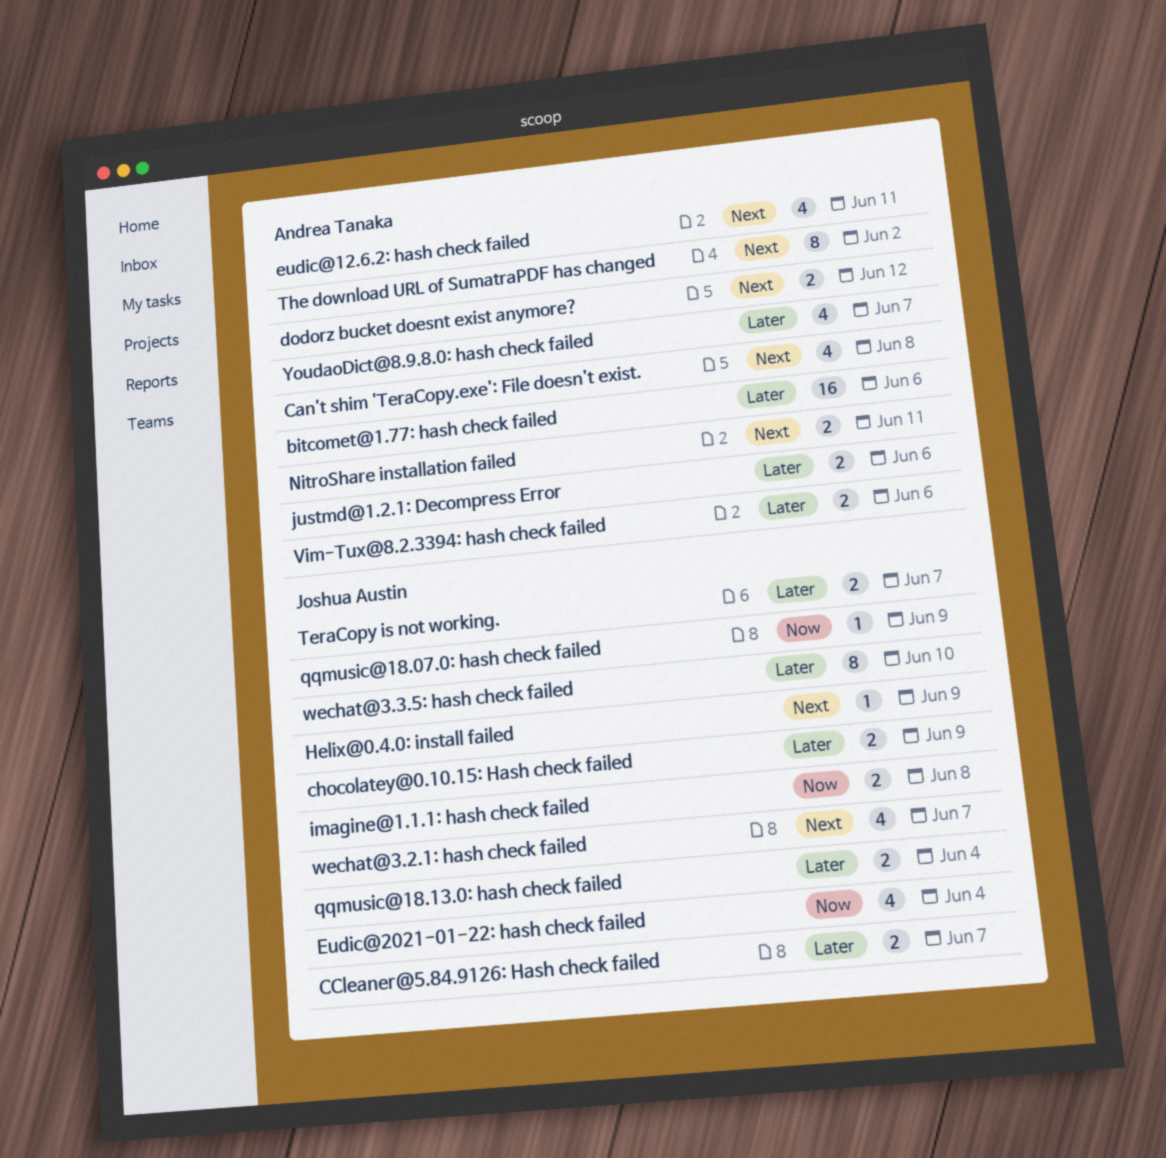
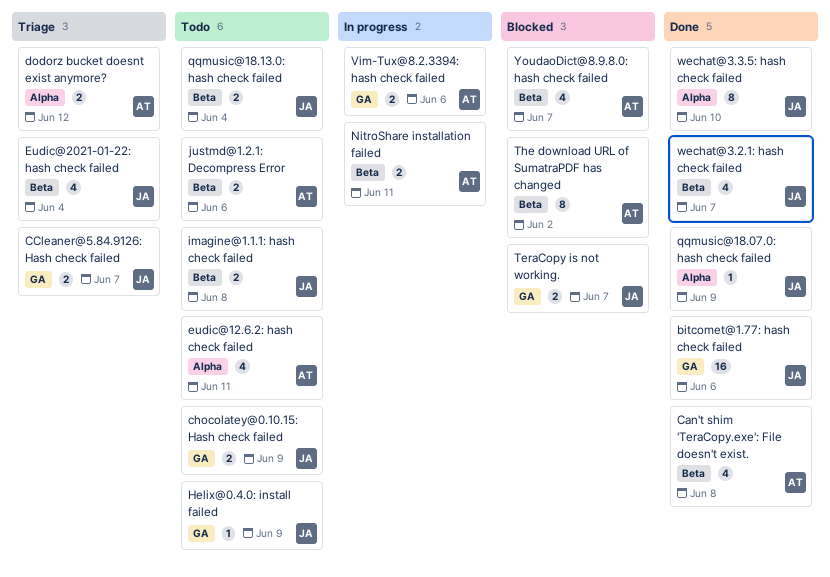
bitcomet@1.77: hash check failed, owner: Andrea Tanaka -> Joshua Austin

